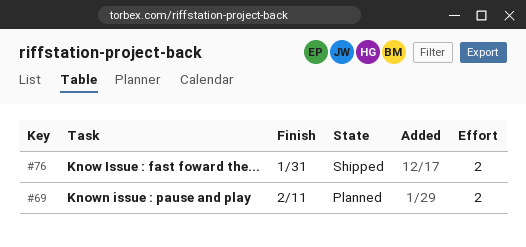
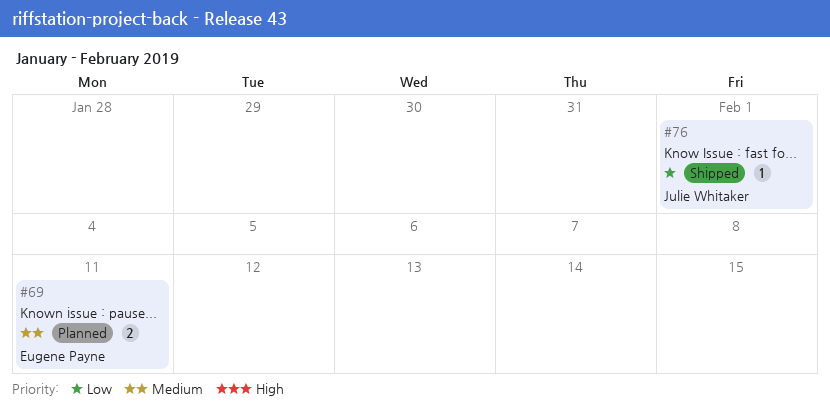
#76, estimate: 2 -> 1
#76, due: Jan 31 -> Feb 1

